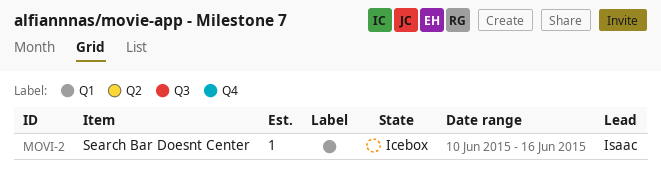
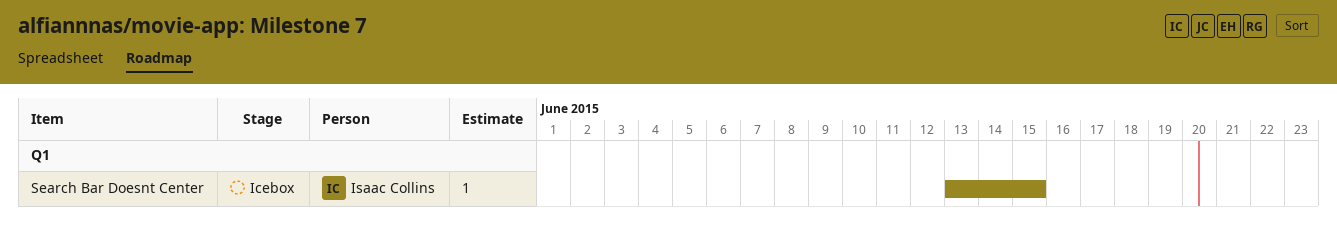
Search Bar Doesnt Center, start: Jun 10 -> Jun 13
Search Bar Doesnt Center, due: Jun 16 -> Jun 15

